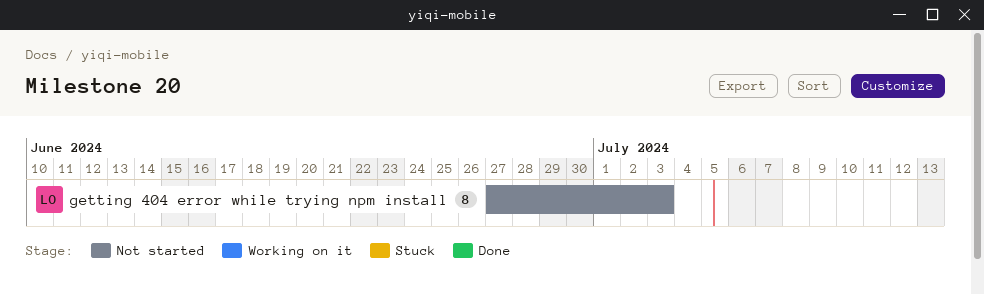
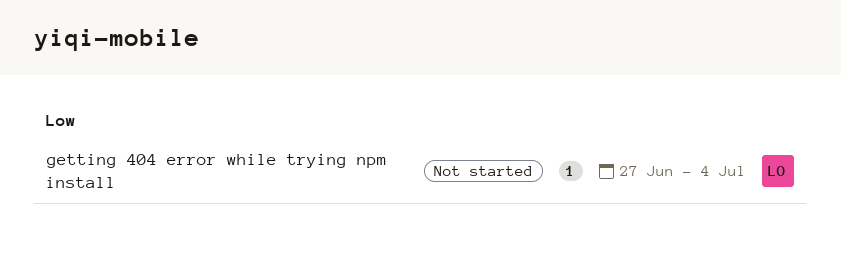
getting 404 error while trying npm install, estimate: 8 -> 1
getting 404 error while trying npm install, due: Jul 3 -> Jul 4

